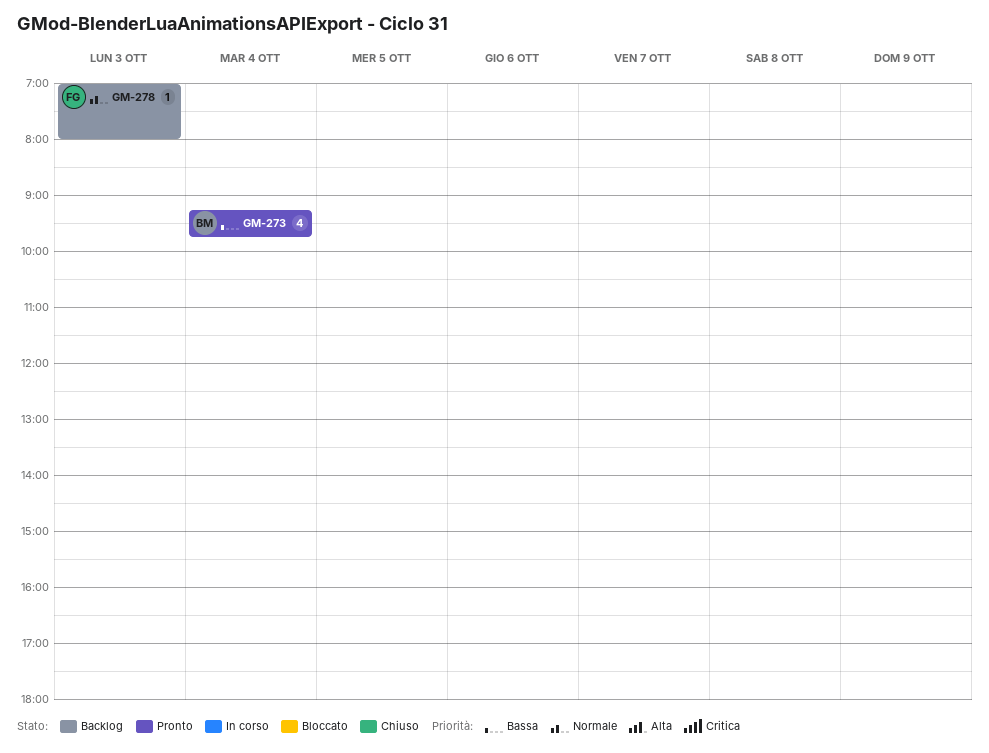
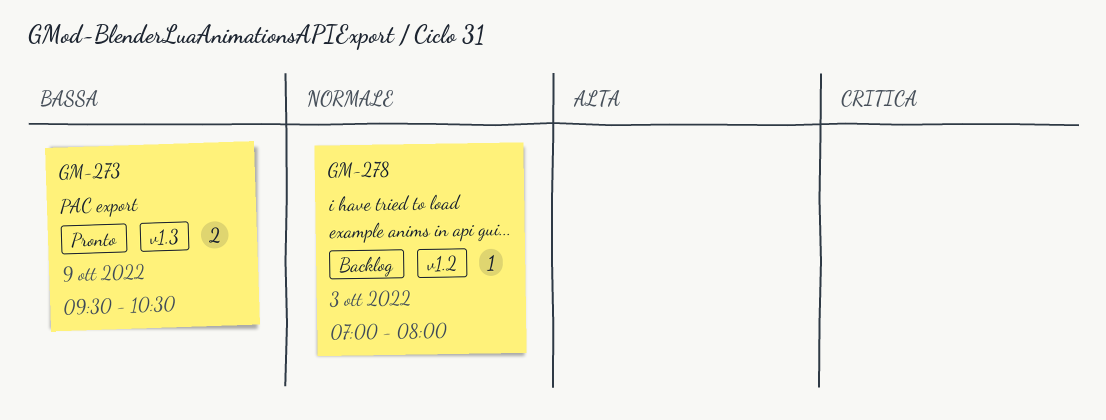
GM-273, estimate: 4 -> 2
GM-273, day: Oct 4 -> Oct 9
GM-273, begins: 09:15 -> 09:30
GM-273, ends: 09:45 -> 10:30

